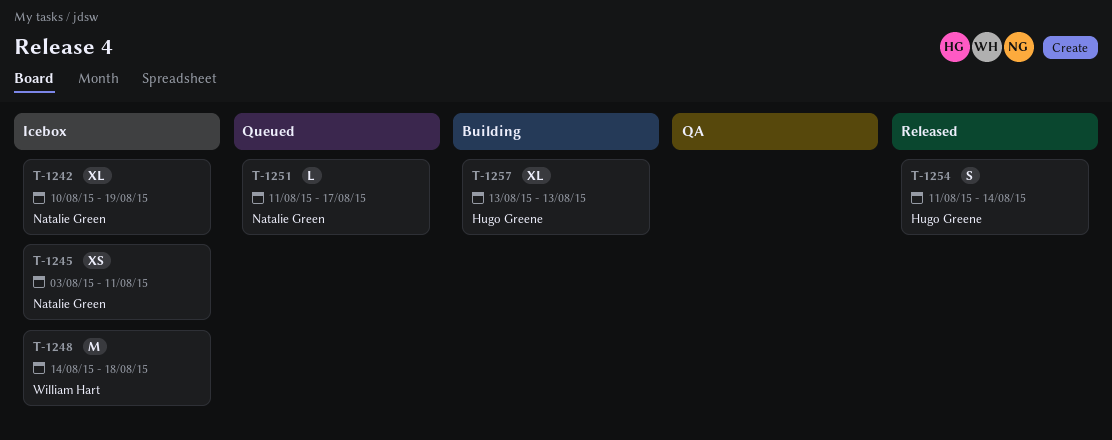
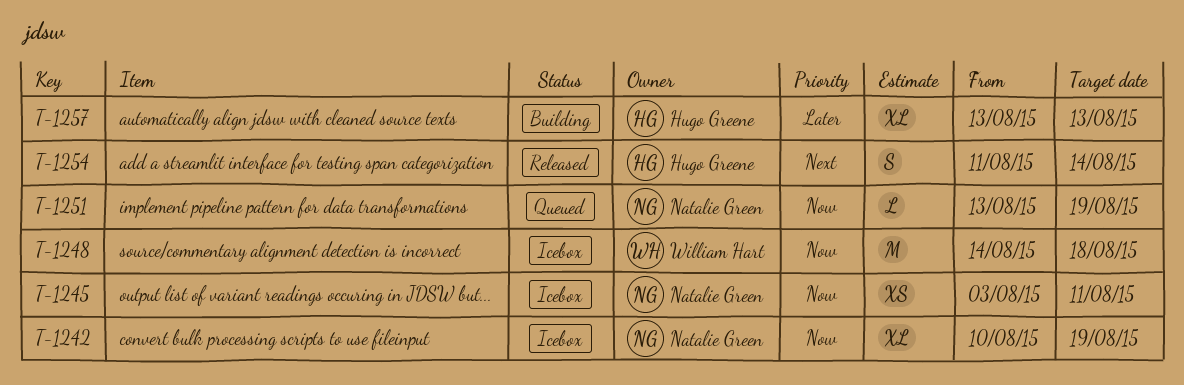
T-1251, start: Aug 11 -> Aug 13
T-1251, due: Aug 17 -> Aug 19

